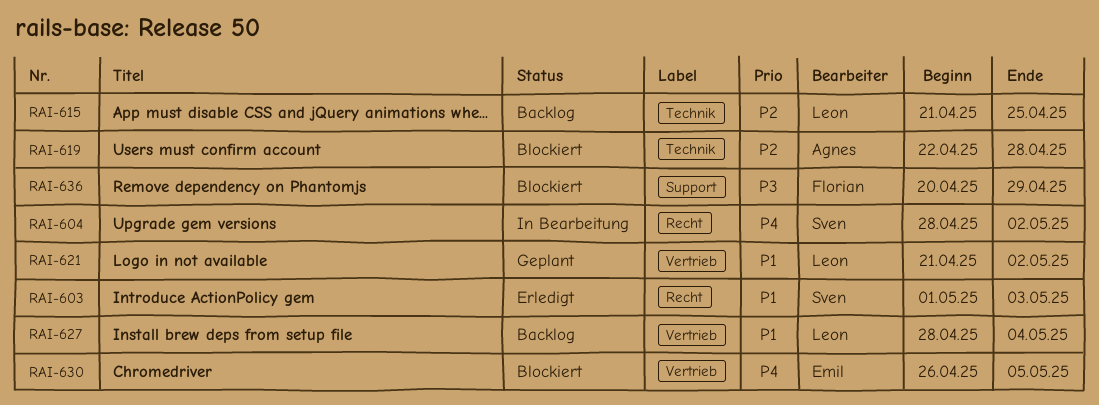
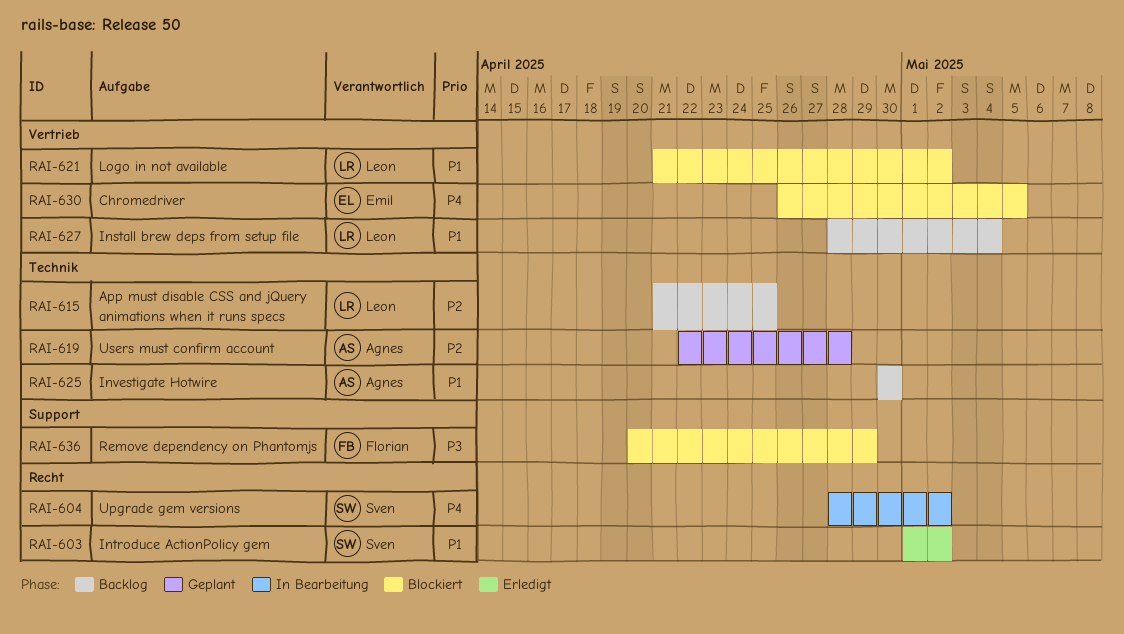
RAI-603, due: May 3 -> May 2
RAI-619, status: Blockiert -> Geplant
RAI-621, status: Geplant -> Blockiert
RAI-625: none -> present

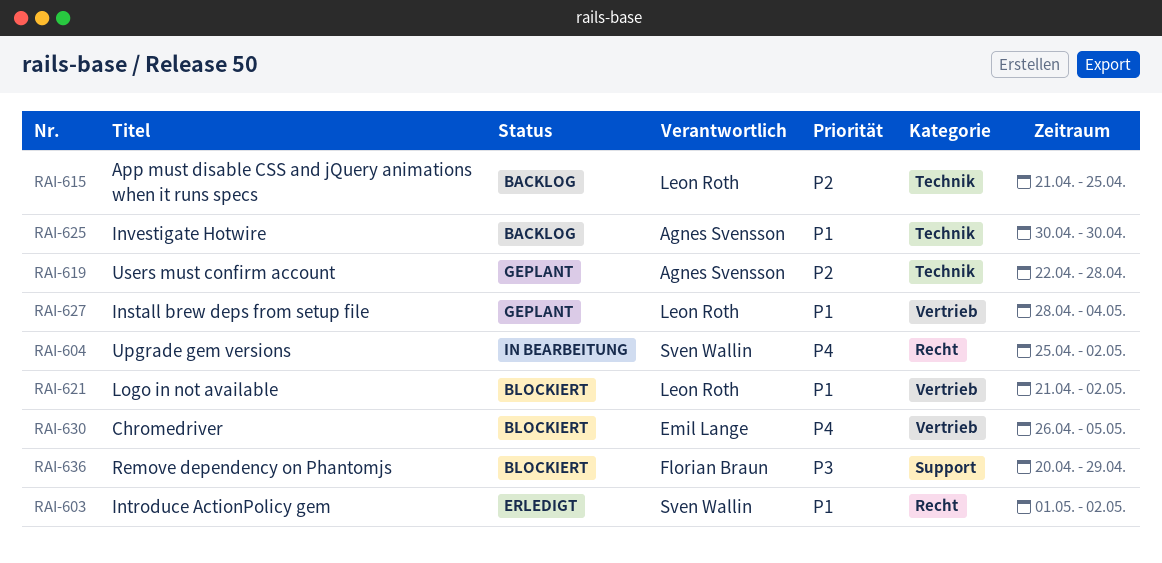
RAI-604, start: Apr 28 -> Apr 25
RAI-627, status: Backlog -> Geplant

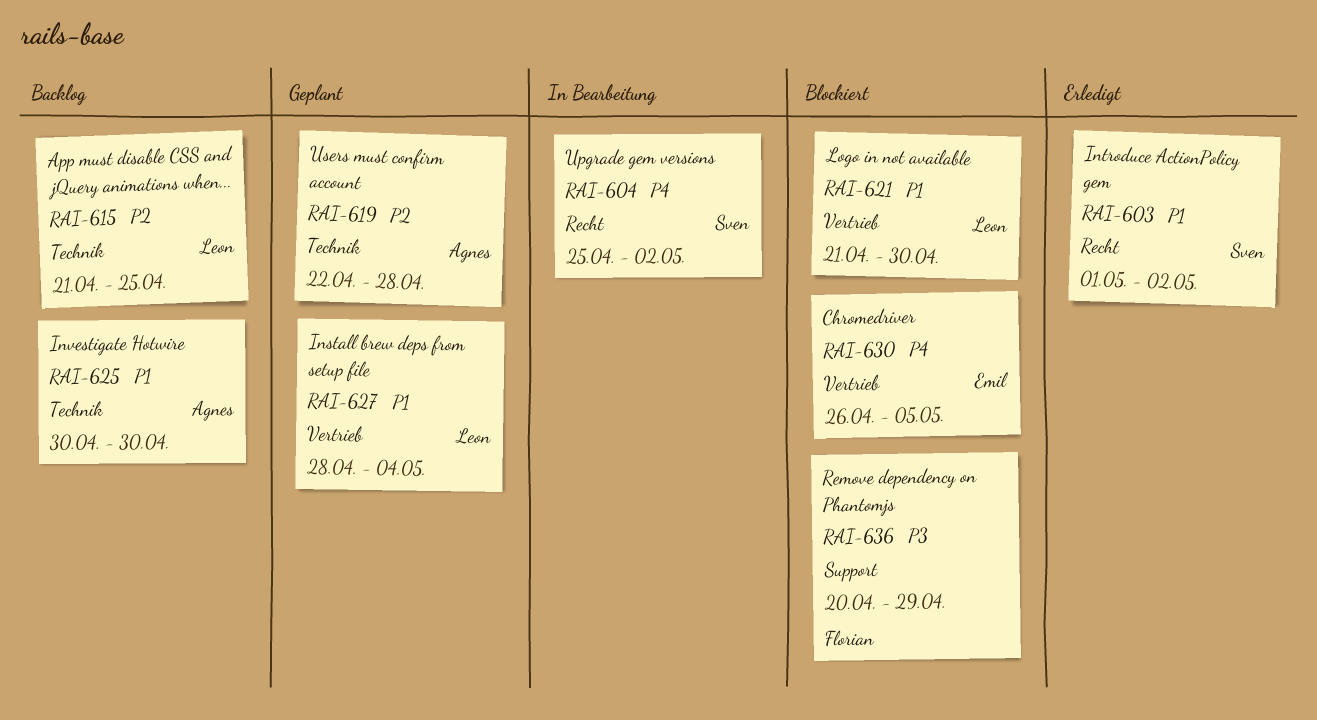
RAI-621, due: May 2 -> Apr 30

